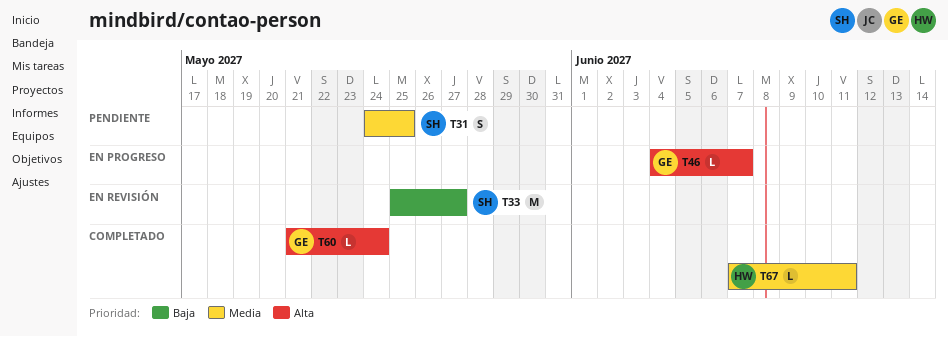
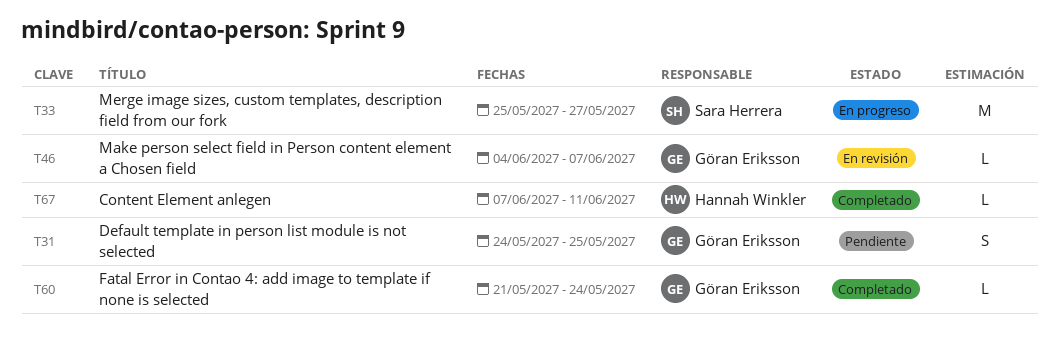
T31, owner: Sara Herrera -> Göran Eriksson
T33, status: En revisión -> En progreso
T46, status: En progreso -> En revisión

